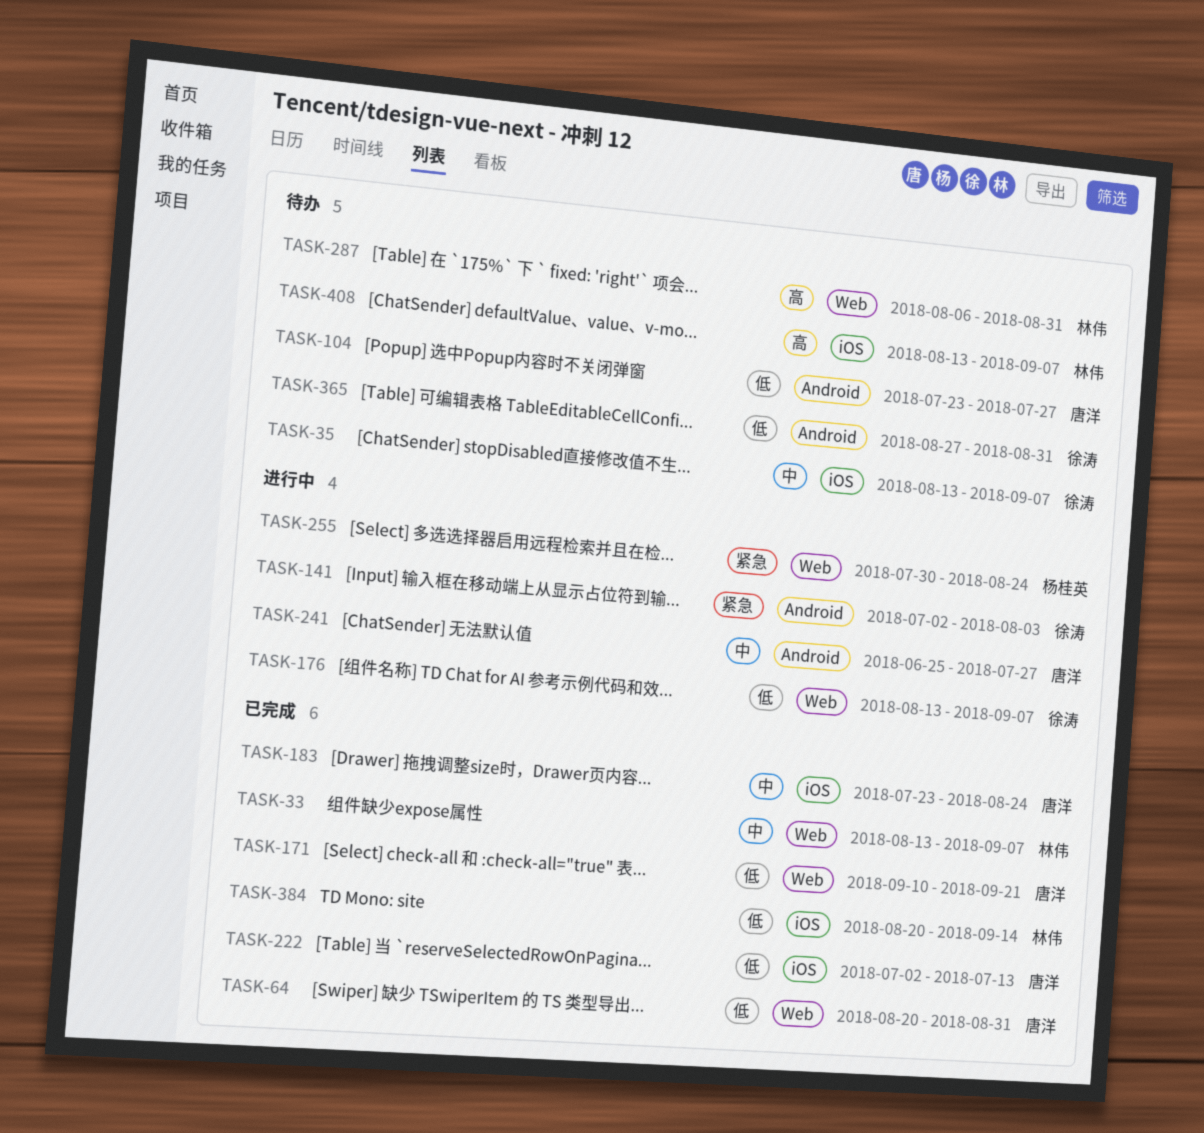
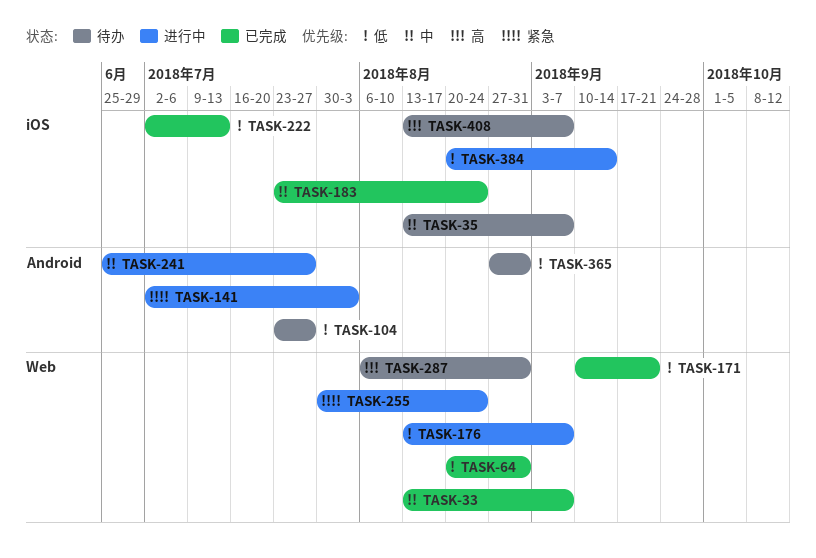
TASK-384, status: 已完成 -> 进行中

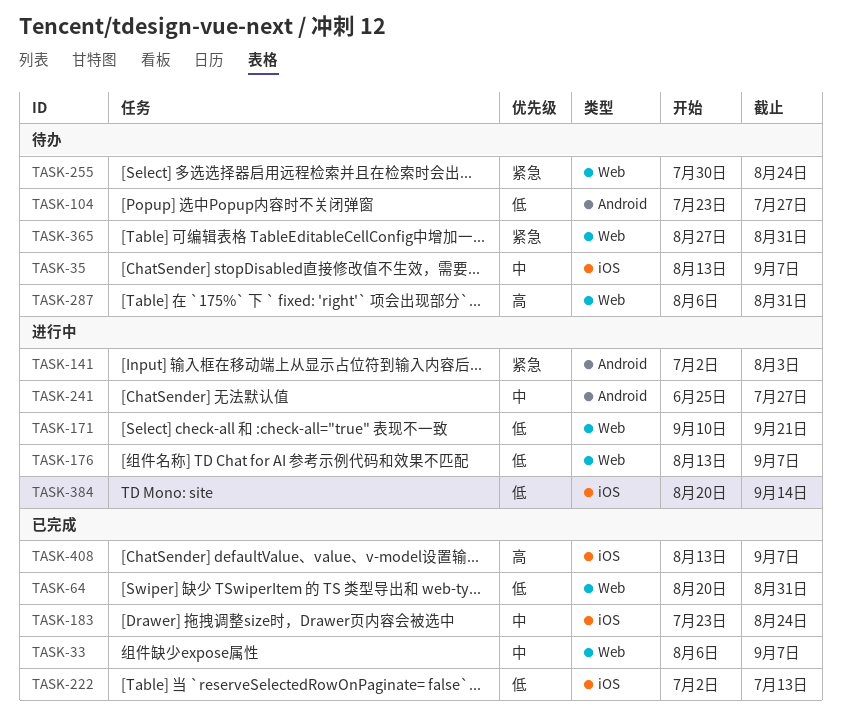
TASK-33, start: Aug 13 -> Aug 6
TASK-171, status: 已完成 -> 进行中
TASK-255, status: 进行中 -> 待办
TASK-365, priority: 低 -> 紧急
TASK-365, label: Android -> Web
TASK-408, status: 待办 -> 已完成

